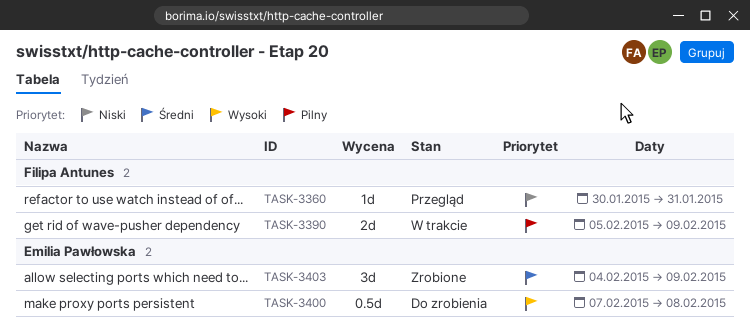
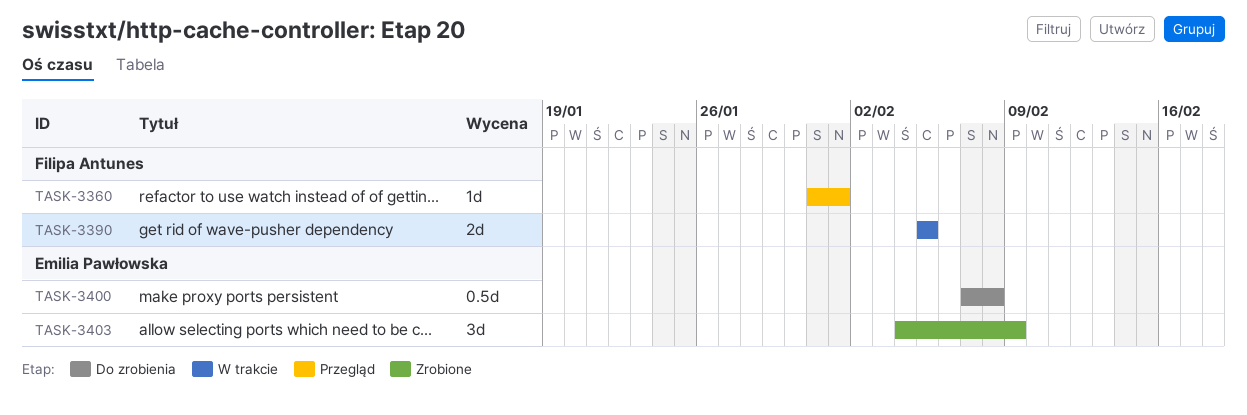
TASK-3360, start: Jan 30 -> Jan 31
TASK-3360, due: Jan 31 -> Feb 1
TASK-3390, due: Feb 9 -> Feb 5

